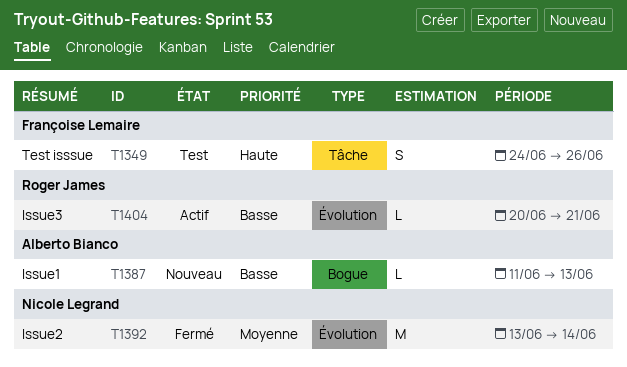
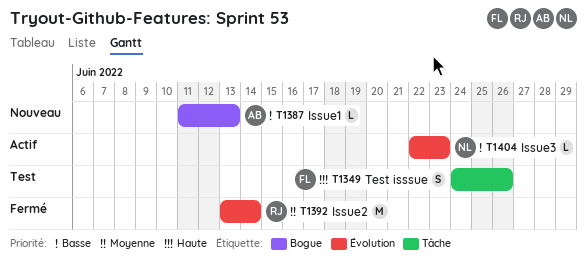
T1392, owner: Nicole Legrand -> Roger James
T1404, owner: Roger James -> Nicole Legrand
T1404, start: Jun 20 -> Jun 22
T1404, due: Jun 21 -> Jun 23

